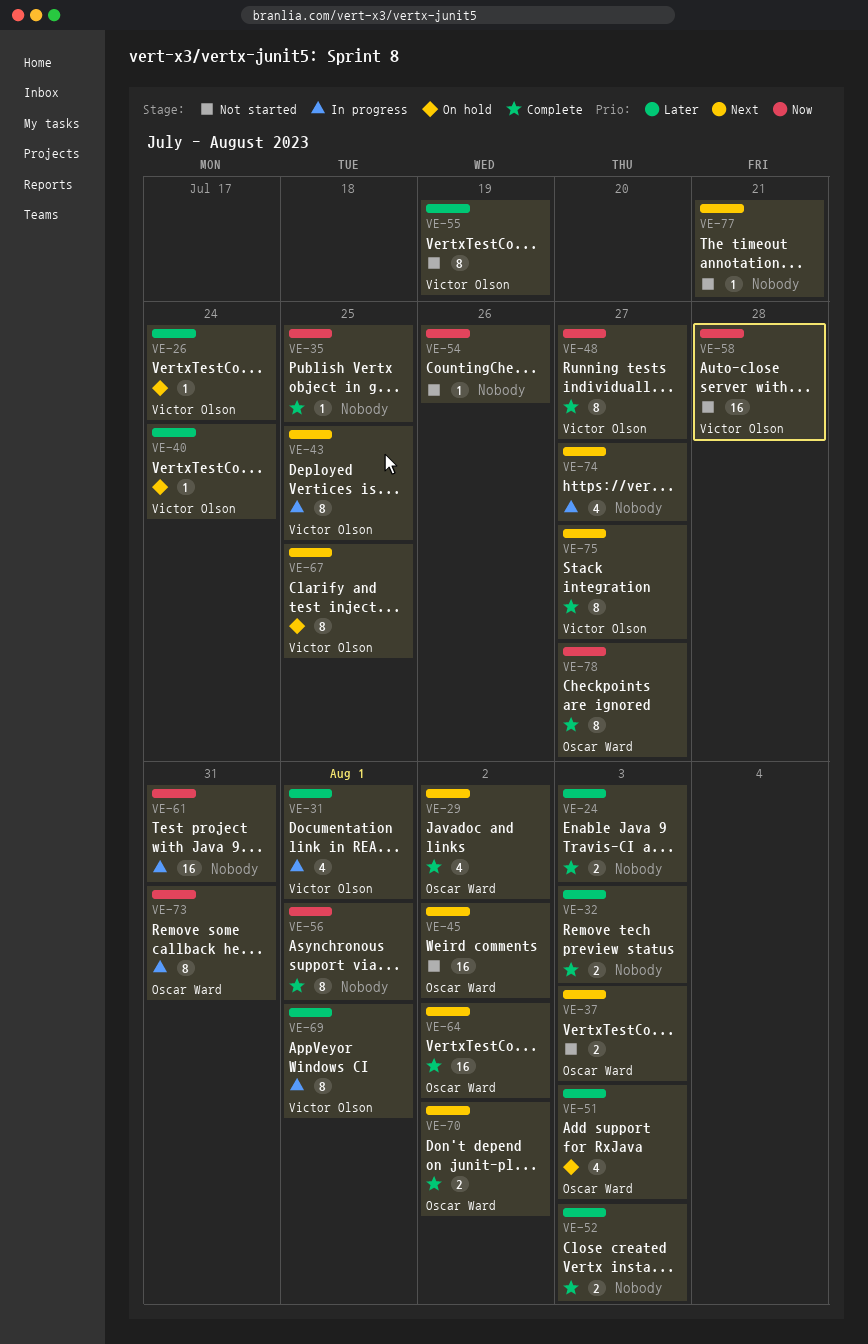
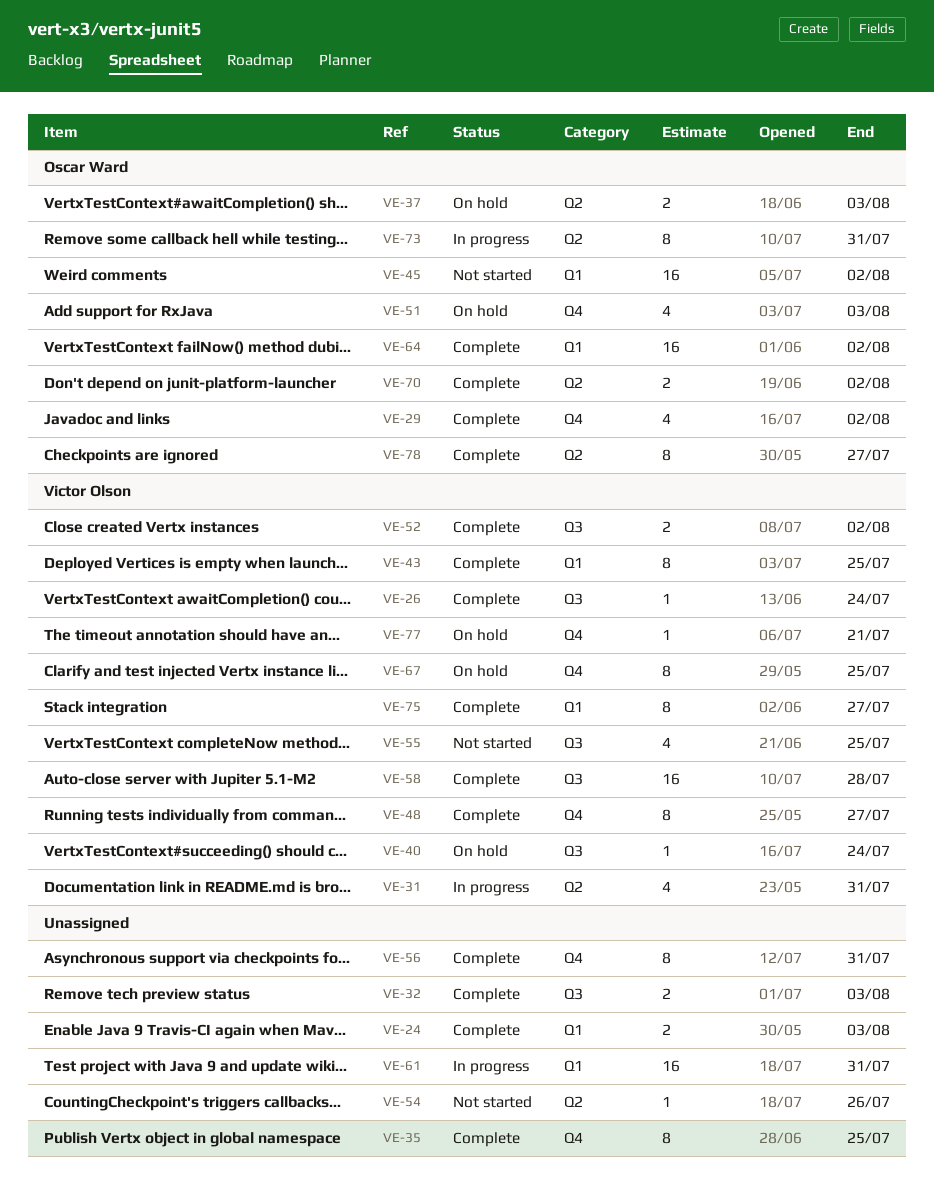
VE-26, status: On hold -> Complete
VE-31, due: Aug 1 -> Jul 31
VE-35, estimate: 1 -> 8
VE-37, status: Not started -> On hold
VE-43, status: In progress -> Complete
VE-52, owner: none -> Victor Olson
VE-52, due: Aug 3 -> Aug 2
VE-55, estimate: 8 -> 4
VE-55, due: Jul 19 -> Jul 25
VE-56, due: Aug 1 -> Jul 31
VE-58, status: Not started -> Complete
VE-69: present -> none
VE-74: present -> none
VE-77, status: Not started -> On hold
VE-77, owner: none -> Victor Olson

